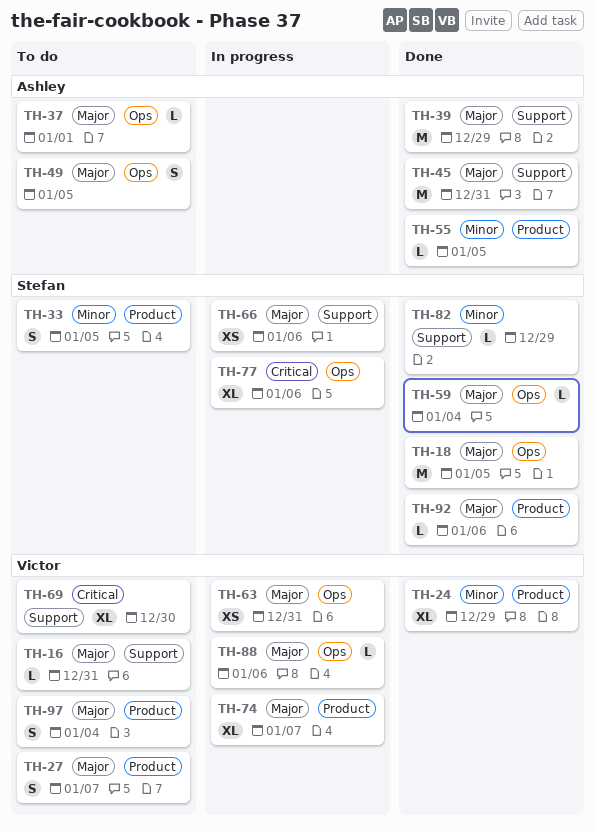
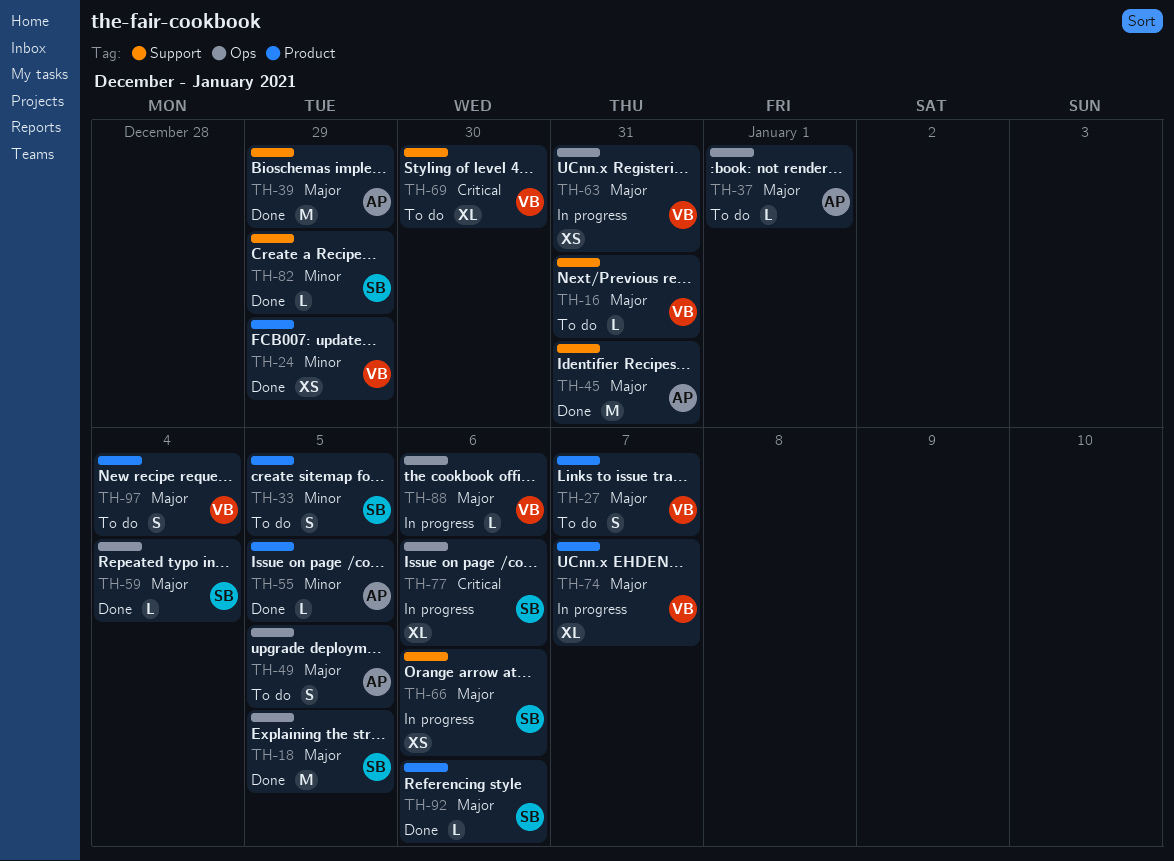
TH-24, estimate: XL -> XS

